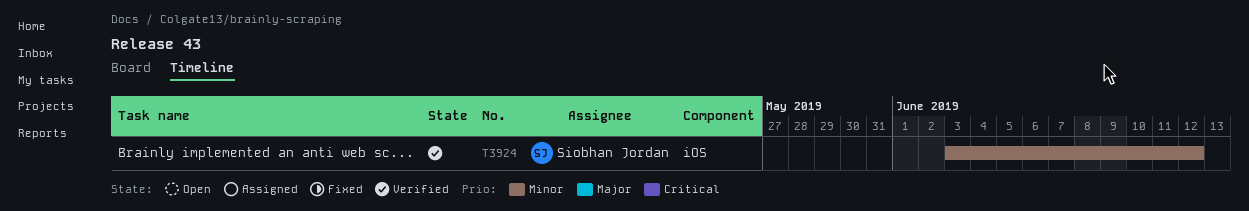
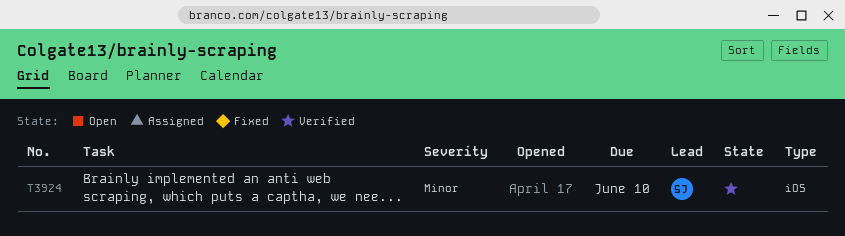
T3924, due: Jun 12 -> Jun 10

